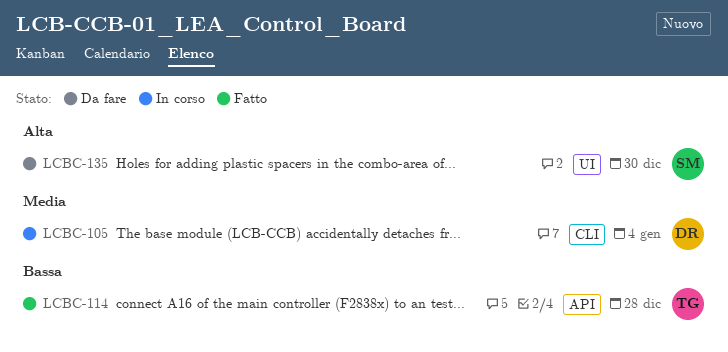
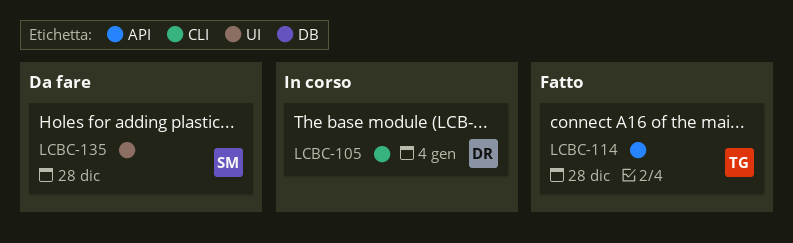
LCBC-135, due: Dec 30 -> Dec 28

